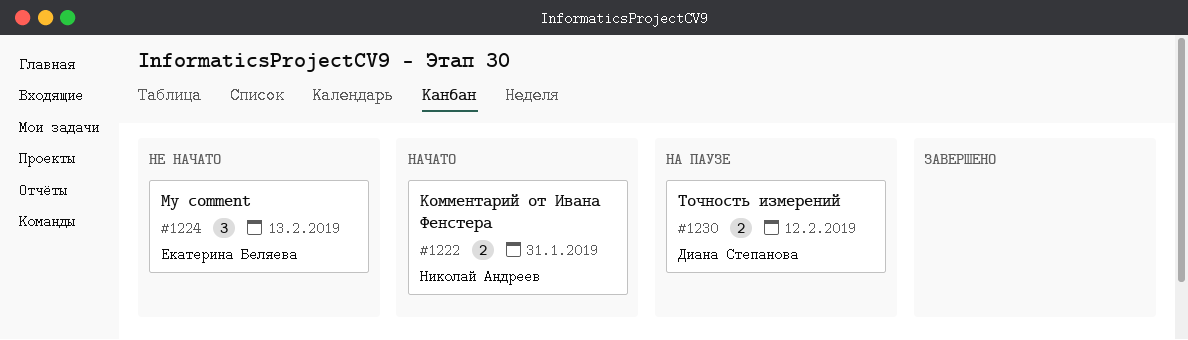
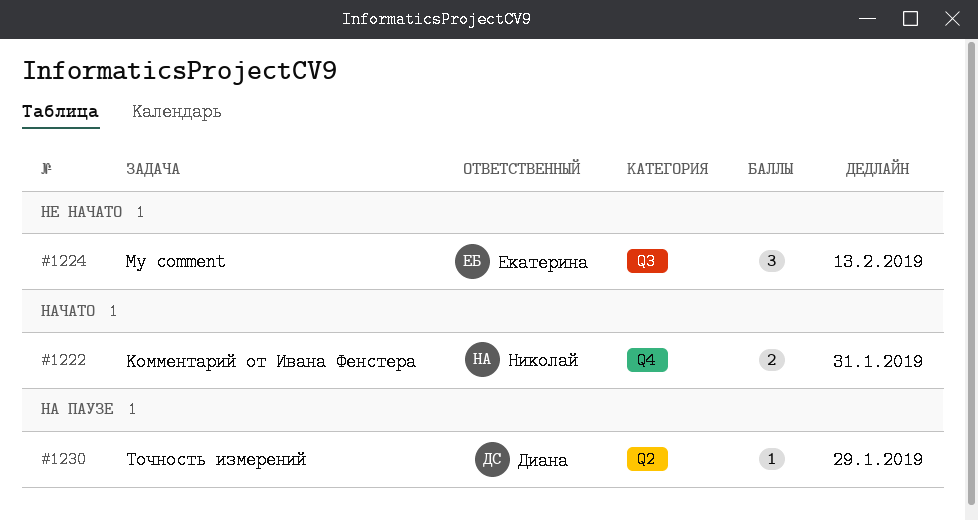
#1230, estimate: 2 -> 1
#1230, due: Feb 12 -> Jan 29

